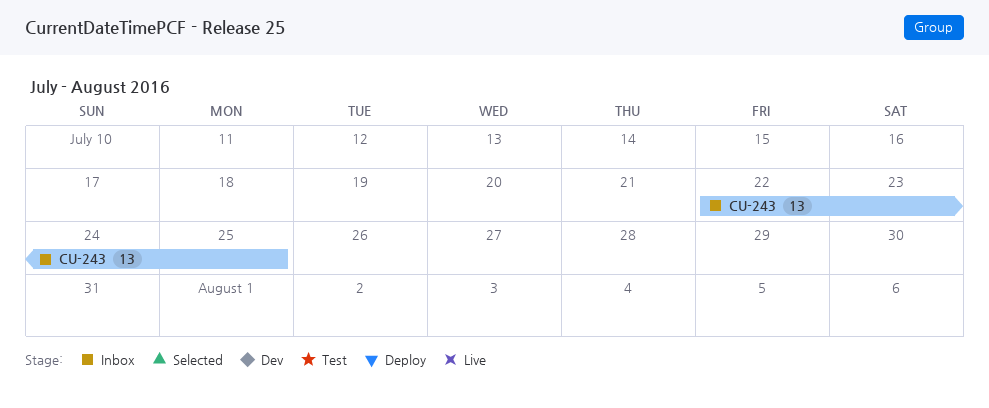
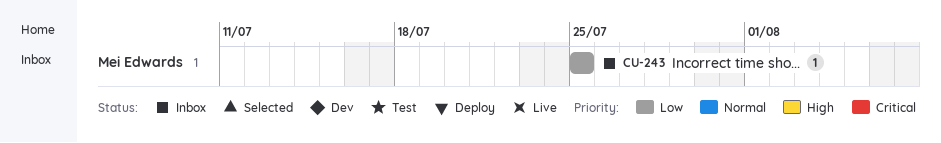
CU-243, estimate: 13 -> 1
CU-243, start: Jul 22 -> Jul 25

